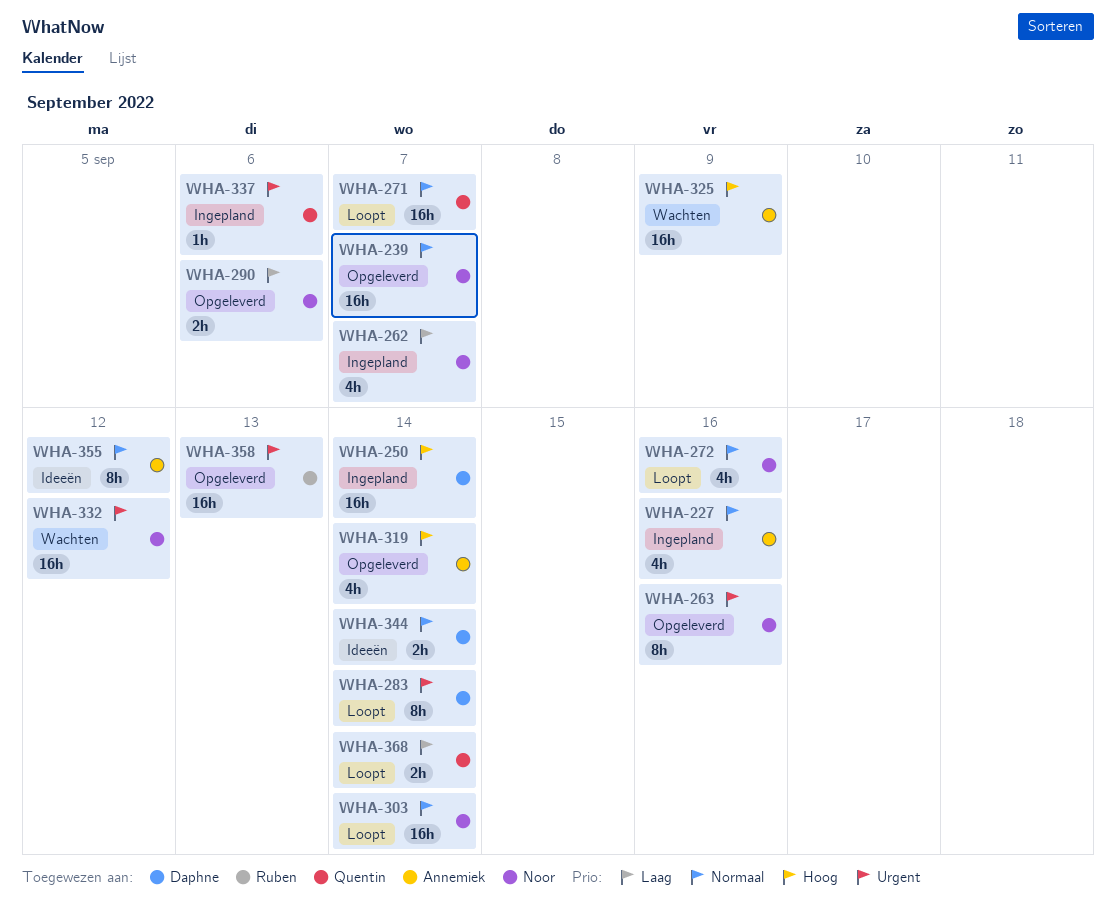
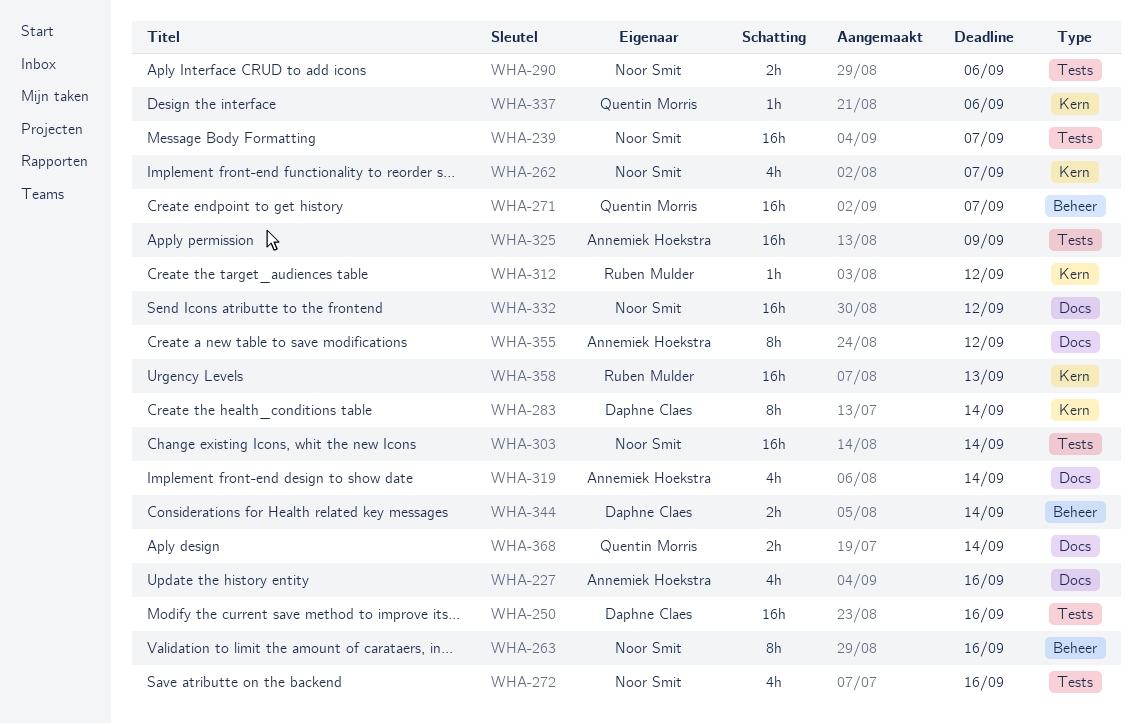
WHA-250, due: Sep 14 -> Sep 16
WHA-312: none -> present

